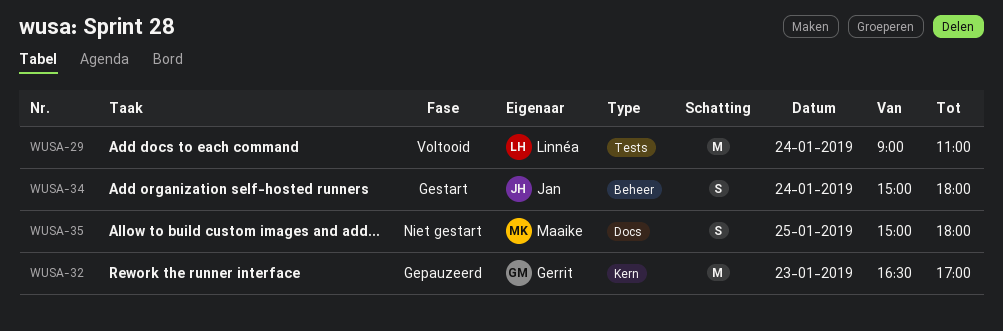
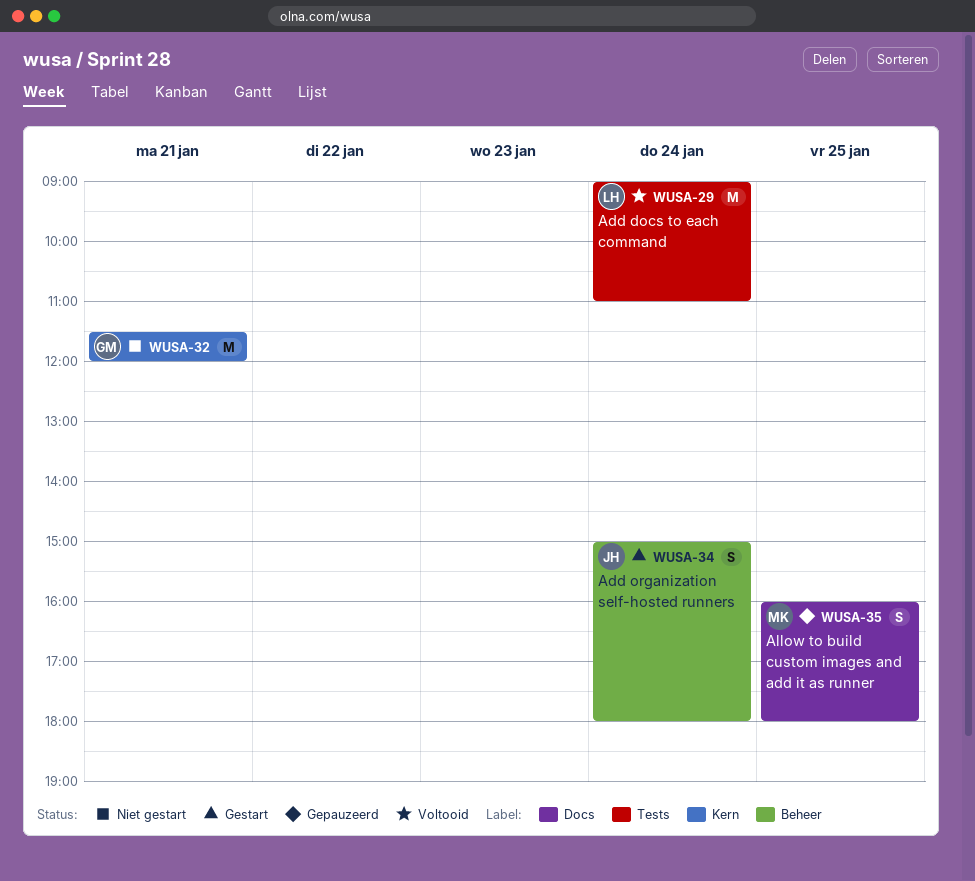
WUSA-32, status: Gepauzeerd -> Niet gestart
WUSA-32, day: Jan 23 -> Jan 21
WUSA-32, begins: 16:30 -> 11:30
WUSA-32, ends: 17:00 -> 12:00
WUSA-35, status: Niet gestart -> Gepauzeerd
WUSA-35, begins: 15:00 -> 16:00

